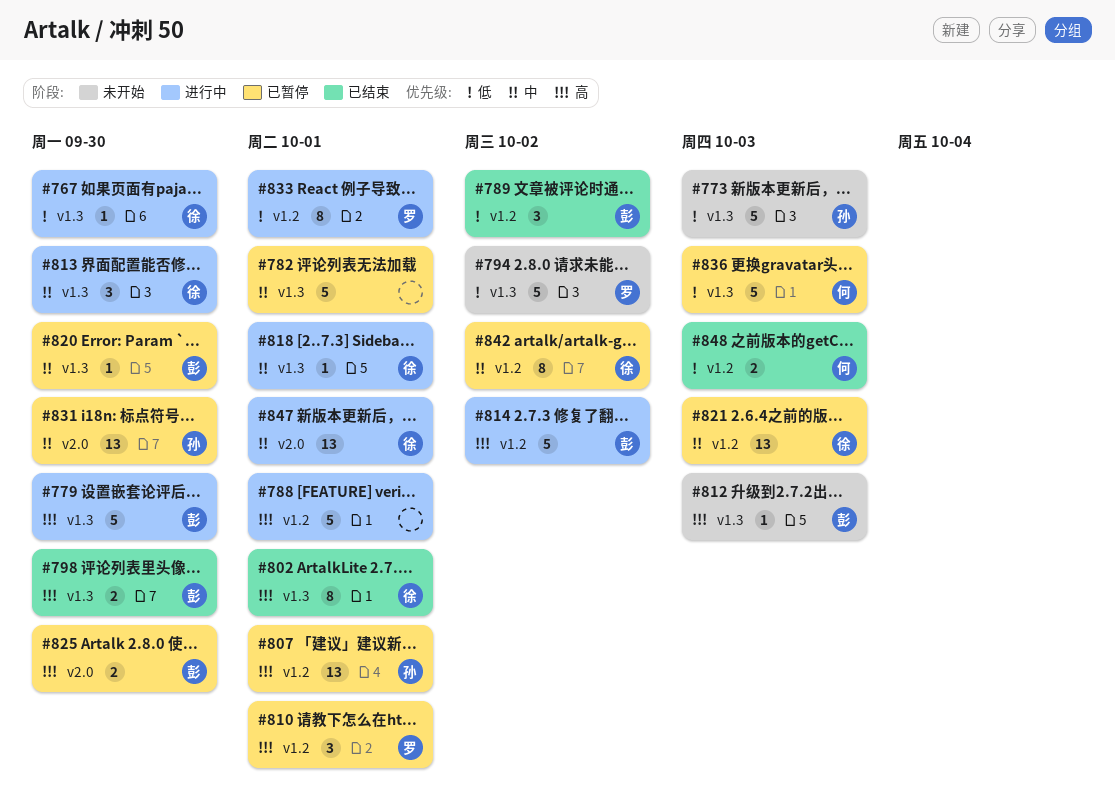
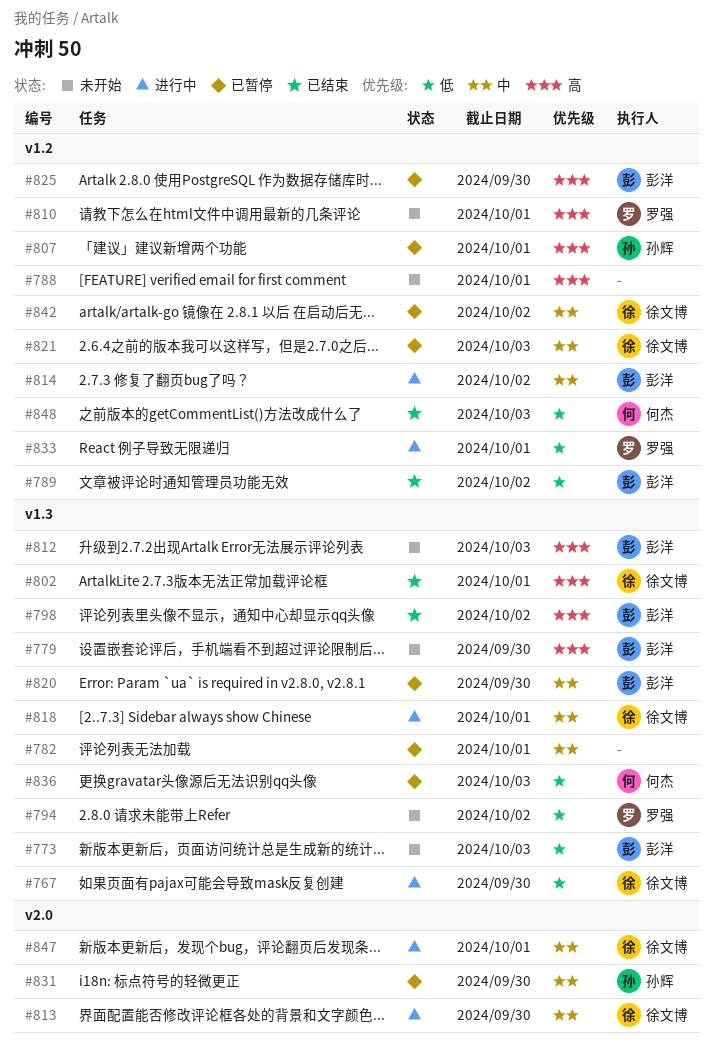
#773, owner: 孙辉 -> 彭洋
#779, status: 进行中 -> 未开始
#788, status: 进行中 -> 未开始
#798, due: Sep 30 -> Oct 2
#810, status: 已暂停 -> 未开始
#813, label: v1.3 -> v2.0
#814, priority: 高 -> 中
#825, label: v2.0 -> v1.2

